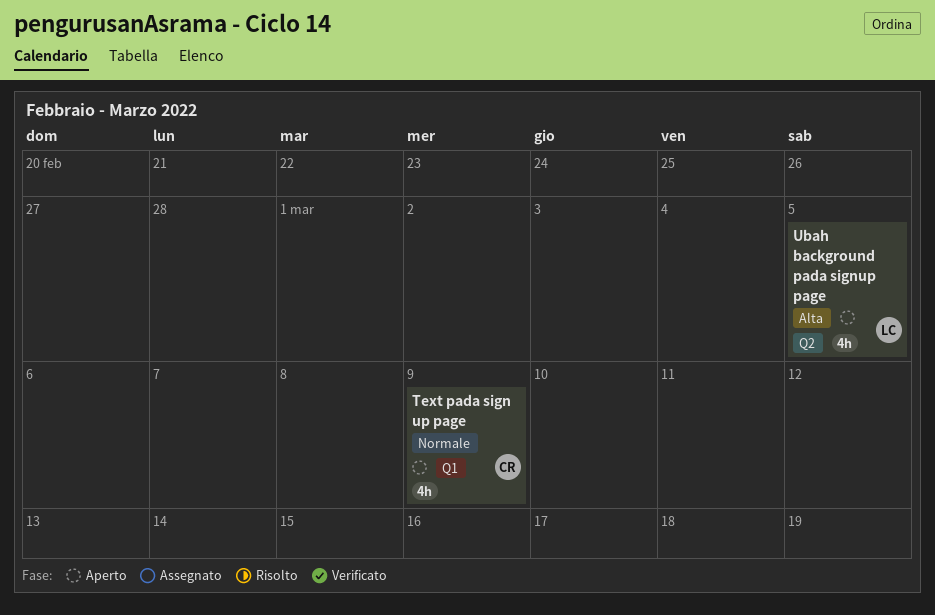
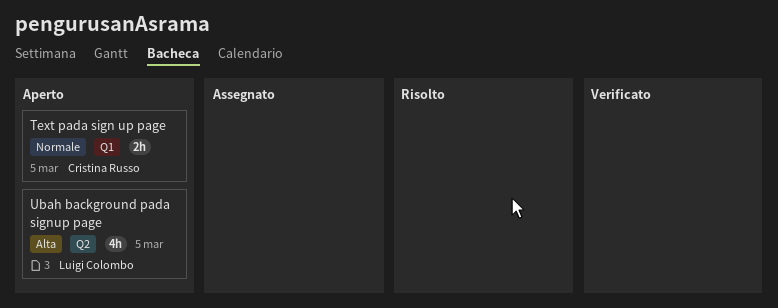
Text pada sign up page, estimate: 4h -> 2h
Text pada sign up page, due: Mar 9 -> Mar 5

